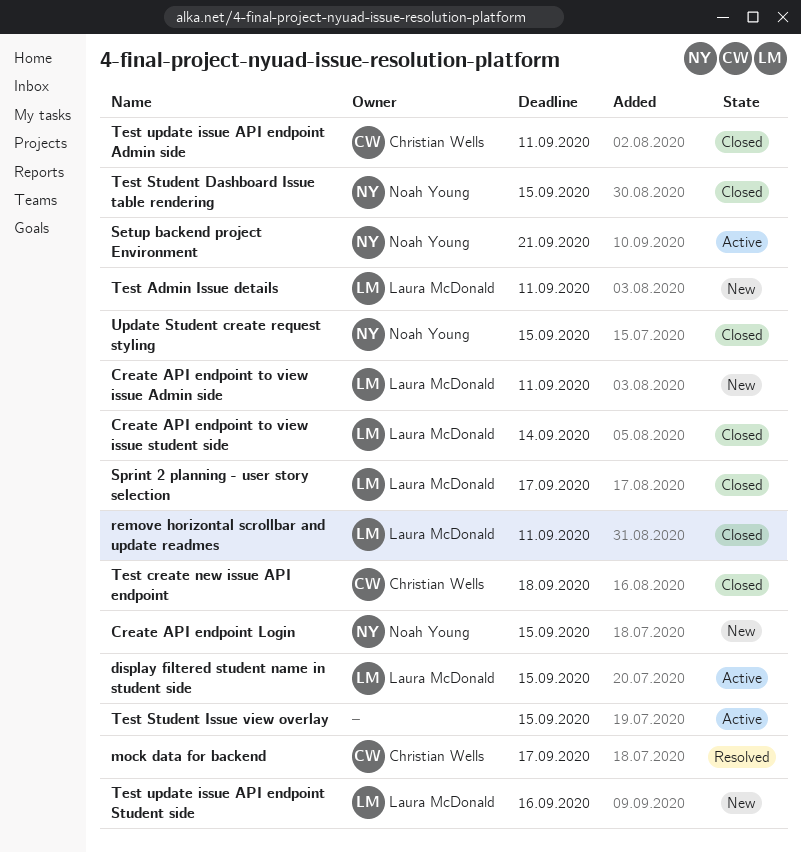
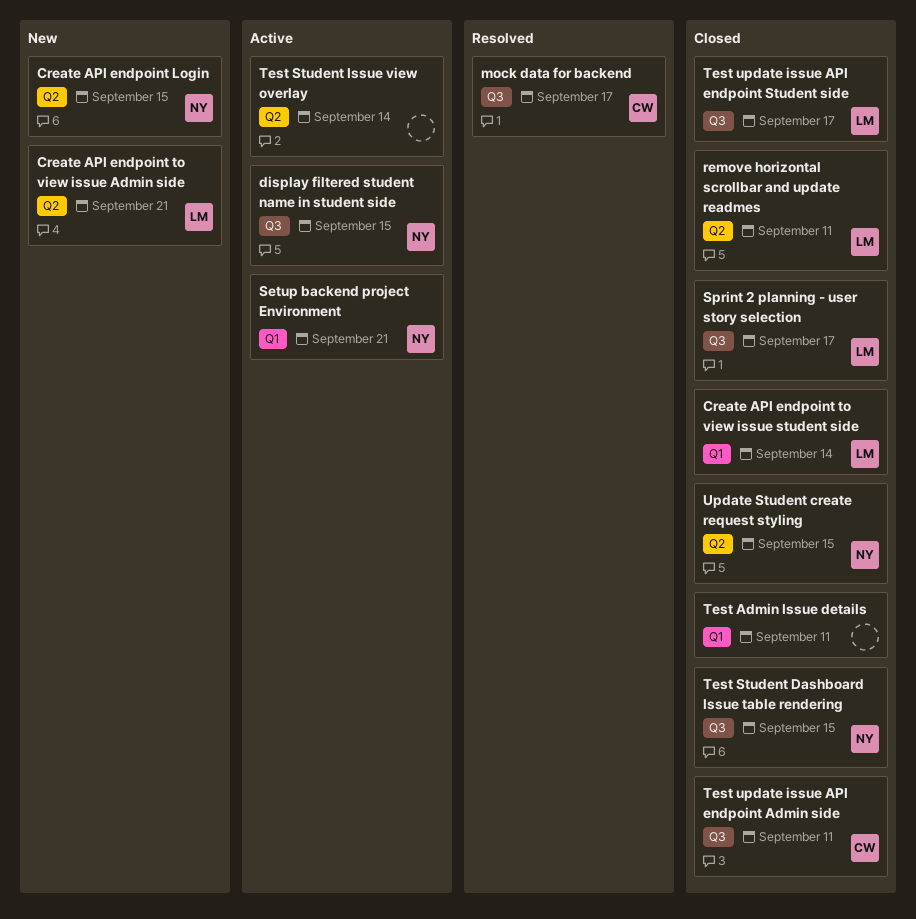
Create API endpoint to view issue Admin side, due: Sep 11 -> Sep 21
display filtered student name in student side, owner: Laura McDonald -> Noah Young
Test Admin Issue details, status: New -> Closed
Test Admin Issue details, owner: Laura McDonald -> none
Test create new issue API endpoint: present -> none
Test Student Issue view overlay, due: Sep 15 -> Sep 14
Test update issue API endpoint Student side, status: New -> Closed
Test update issue API endpoint Student side, due: Sep 16 -> Sep 17

